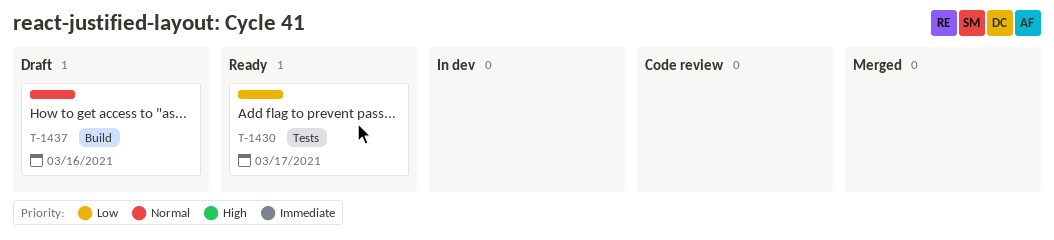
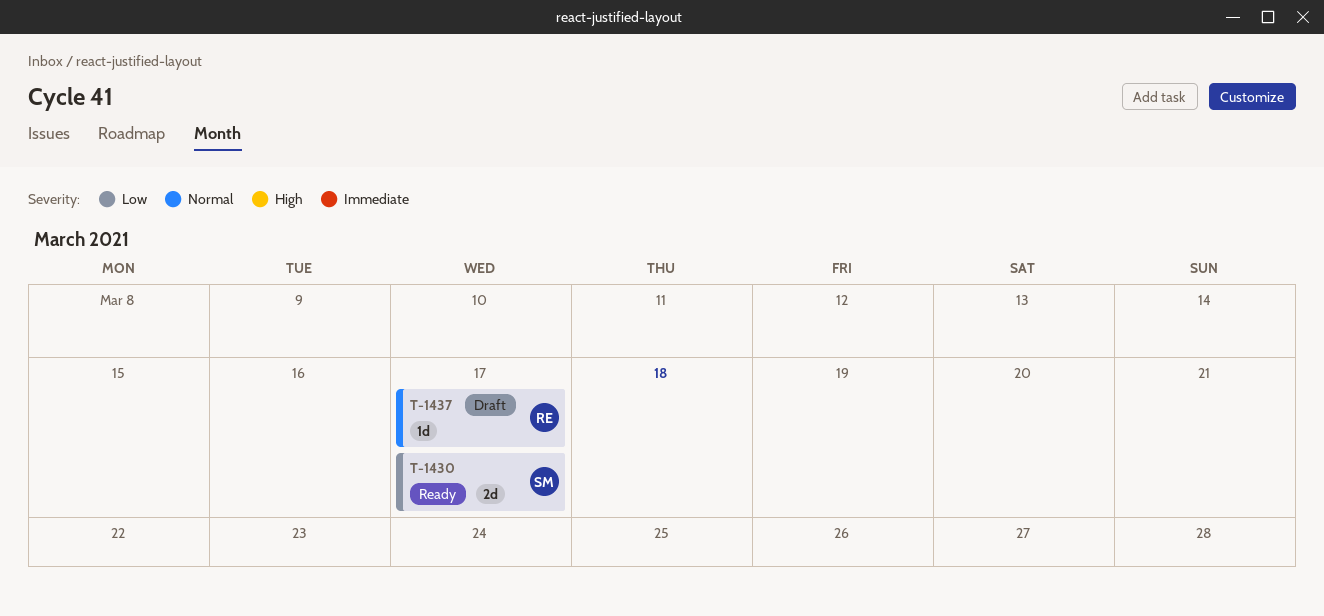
T-1437, due: Mar 16 -> Mar 17

